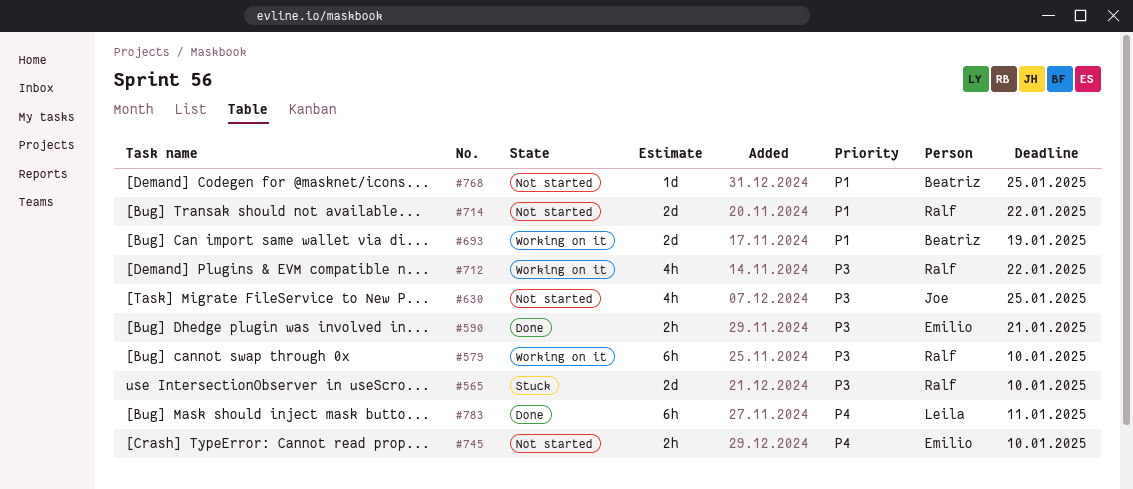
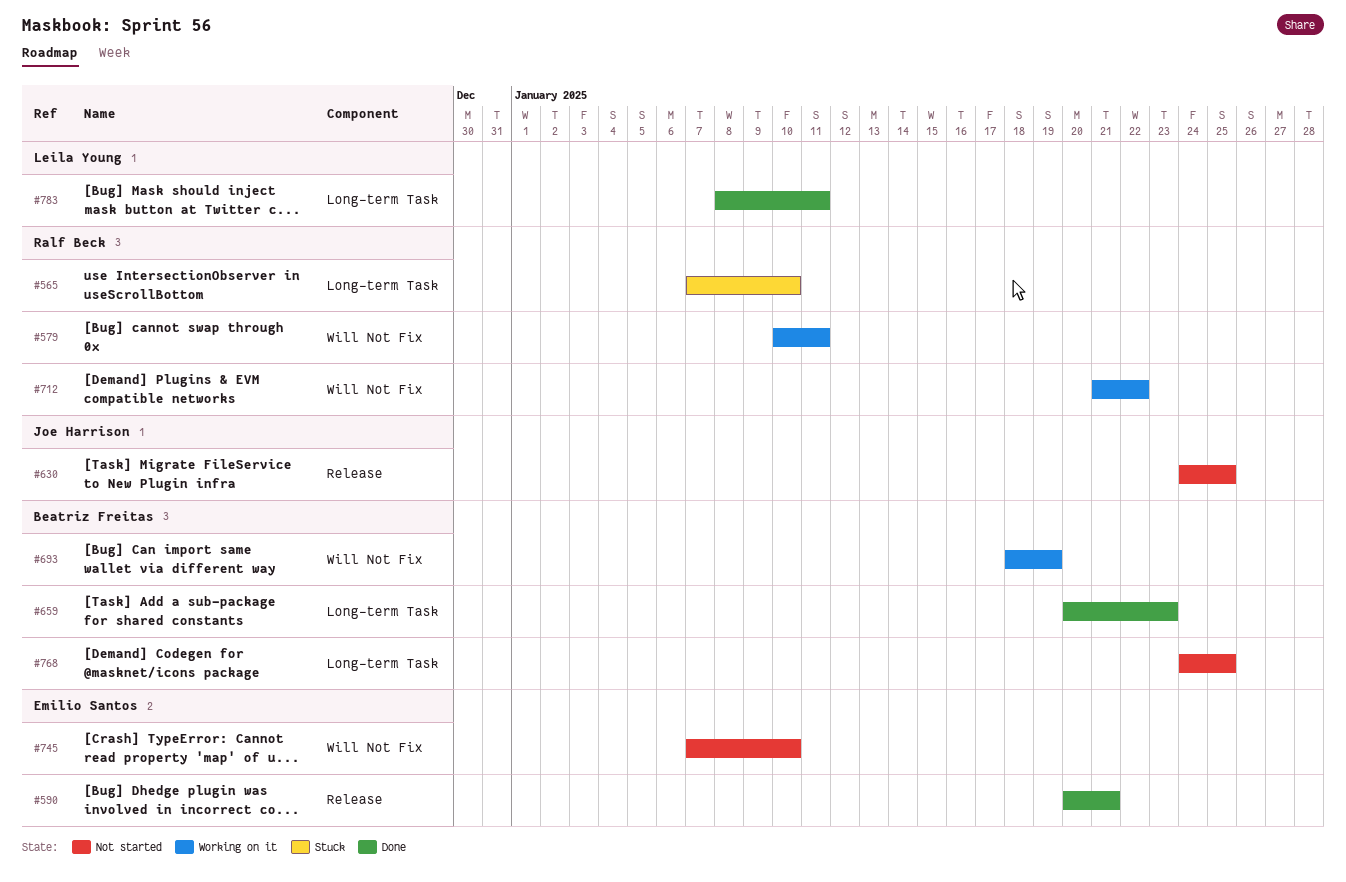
#579, due: Jan 10 -> Jan 11
#659: none -> present
#714: present -> none

